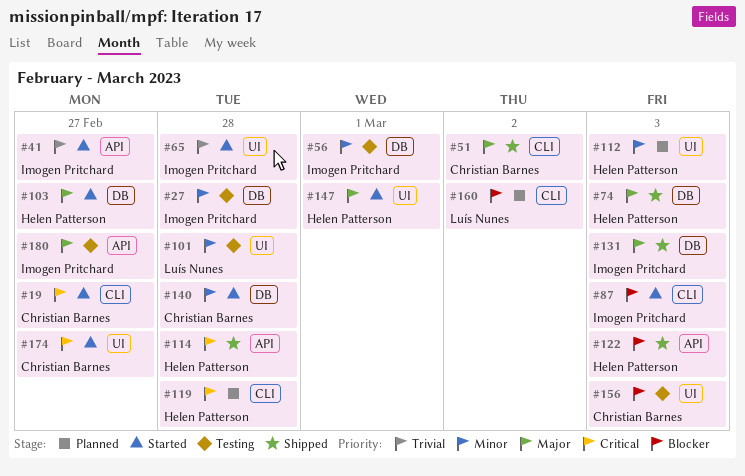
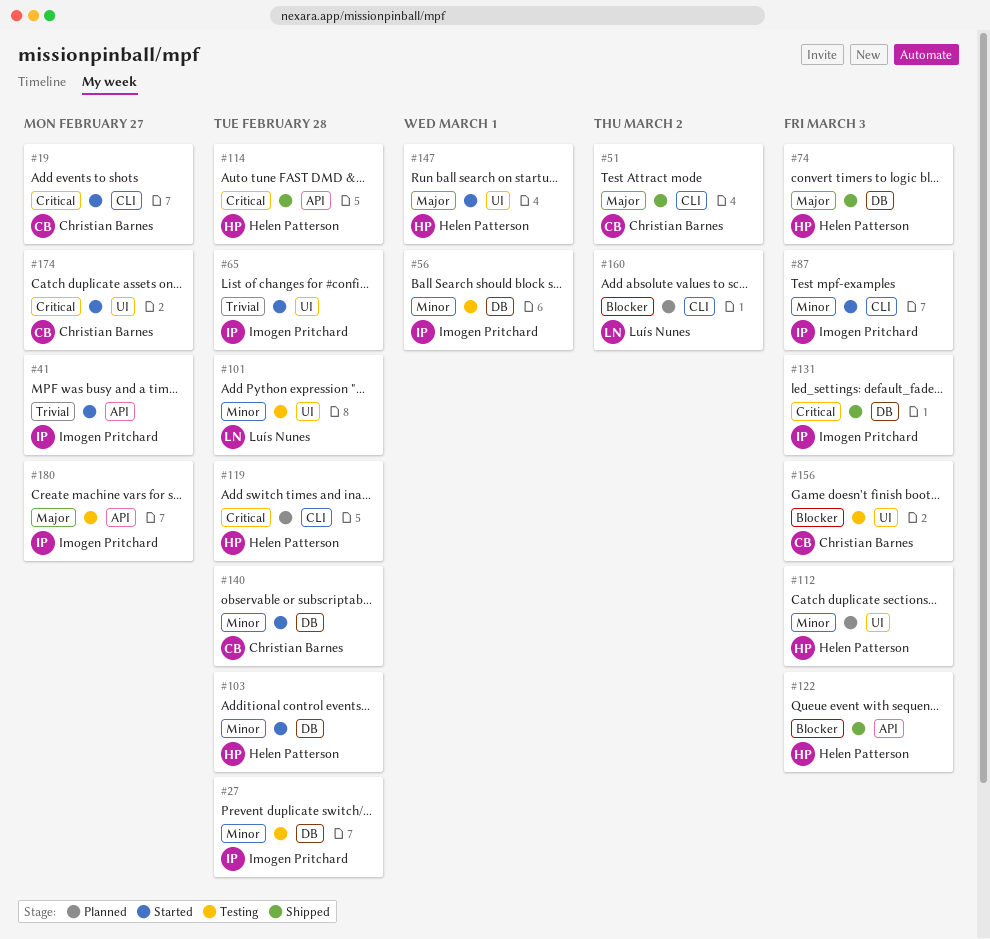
#87, priority: Blocker -> Minor
#103, priority: Major -> Minor
#103, due: Feb 27 -> Feb 28
#131, priority: Major -> Critical

